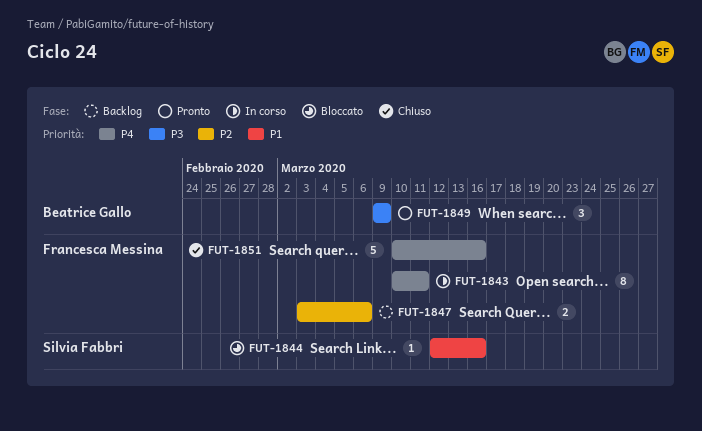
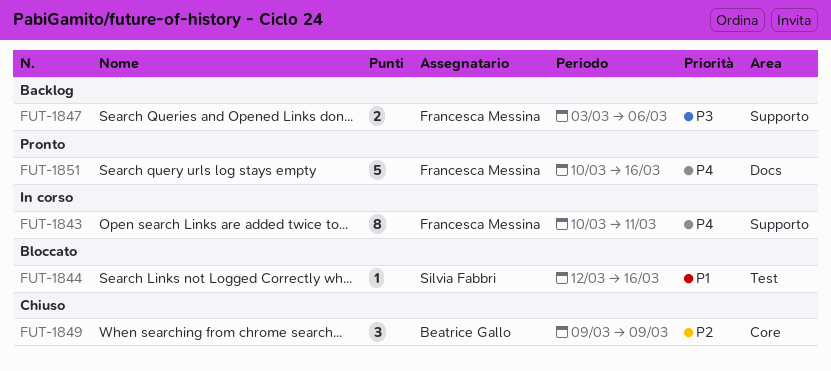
FUT-1847, priority: P2 -> P3
FUT-1849, status: Pronto -> Chiuso
FUT-1849, priority: P3 -> P2
FUT-1851, status: Chiuso -> Pronto

